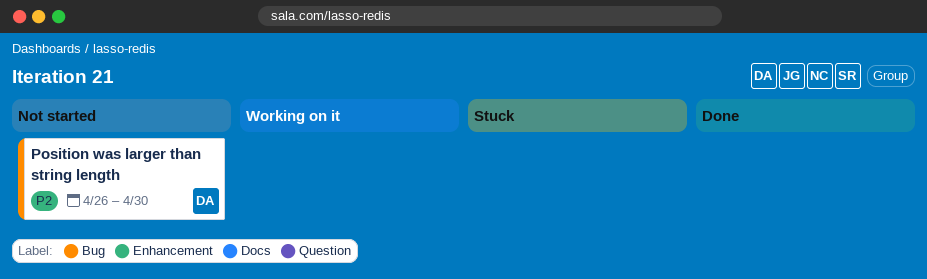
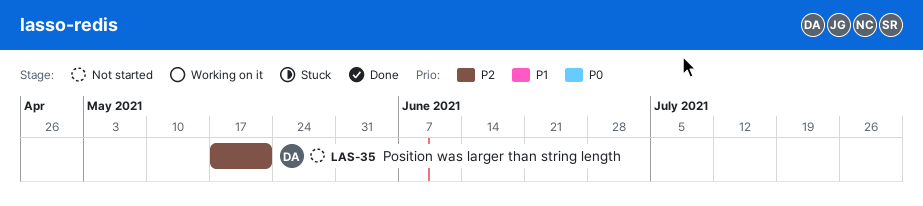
Position was larger than string length, start: Apr 26 -> May 17
Position was larger than string length, due: Apr 30 -> May 21

